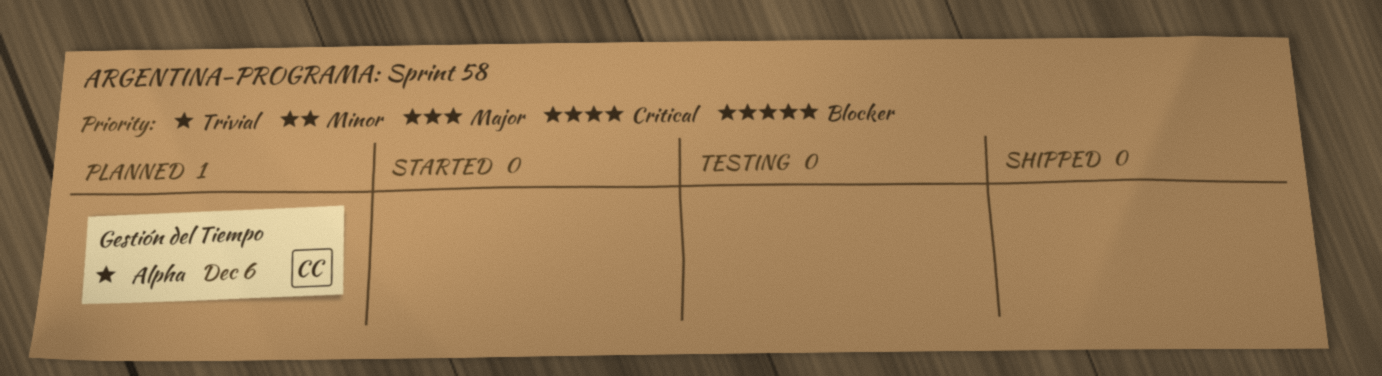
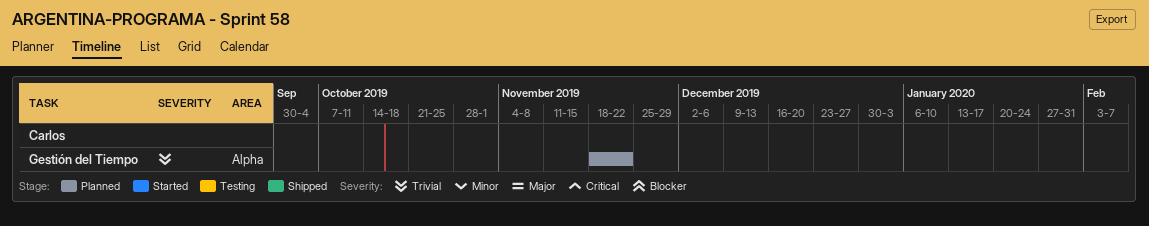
Gestión del Tiempo, due: Dec 6 -> Nov 22

